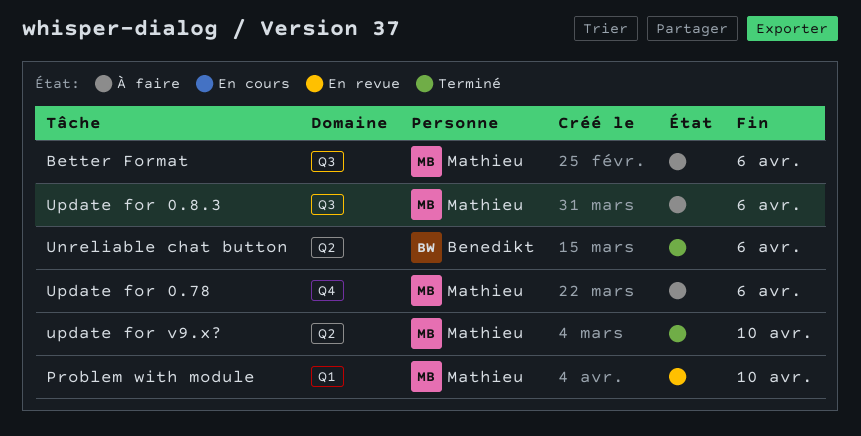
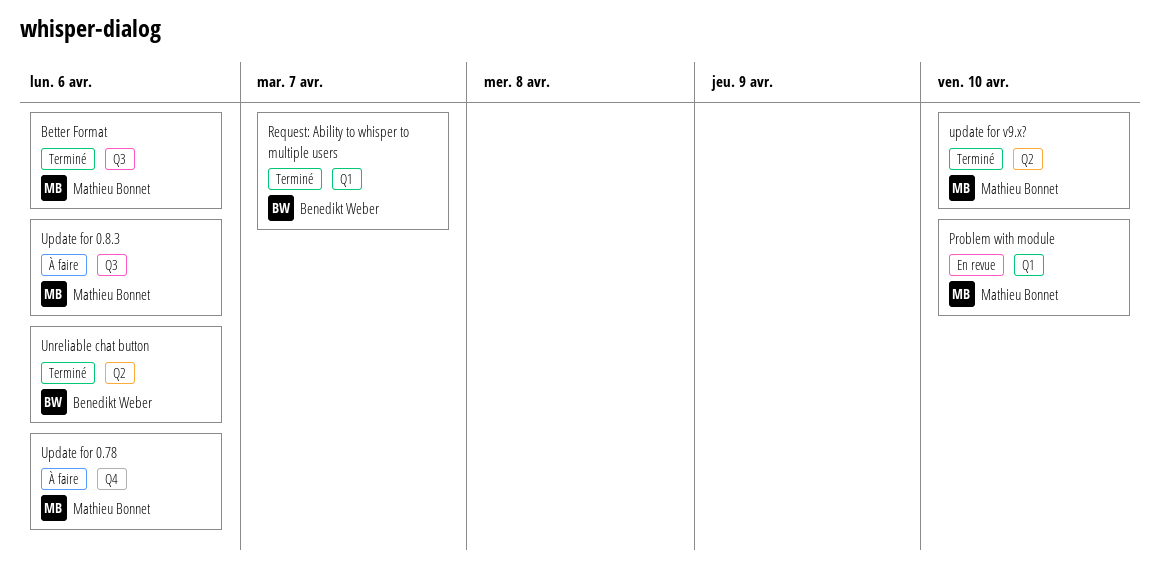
Better Format, status: À faire -> Terminé
Request: Ability to whisper to multiple users: none -> present

